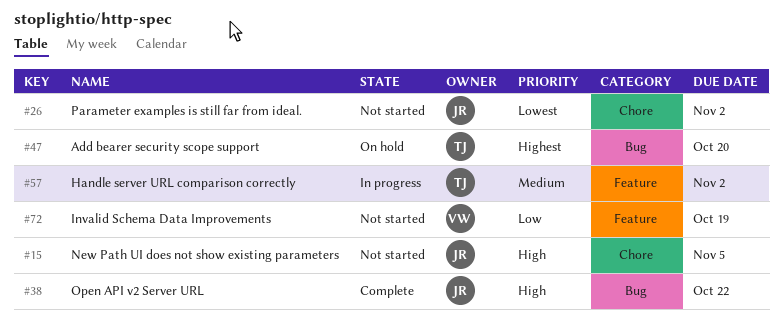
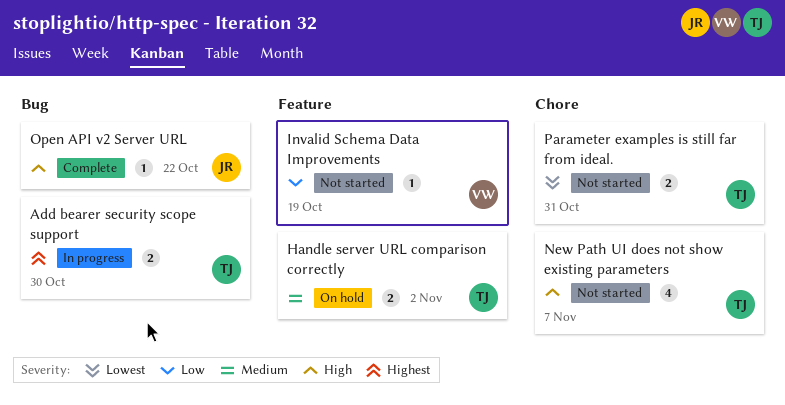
Add bearer security scope support, status: On hold -> In progress
Add bearer security scope support, due: Oct 20 -> Oct 30
Handle server URL comparison correctly, status: In progress -> On hold
New Path UI does not show existing parameters, owner: JR -> TJ
New Path UI does not show existing parameters, due: Nov 5 -> Nov 7
Parameter examples is still far from ideal., owner: JR -> TJ
Parameter examples is still far from ideal., due: Nov 2 -> Oct 31

